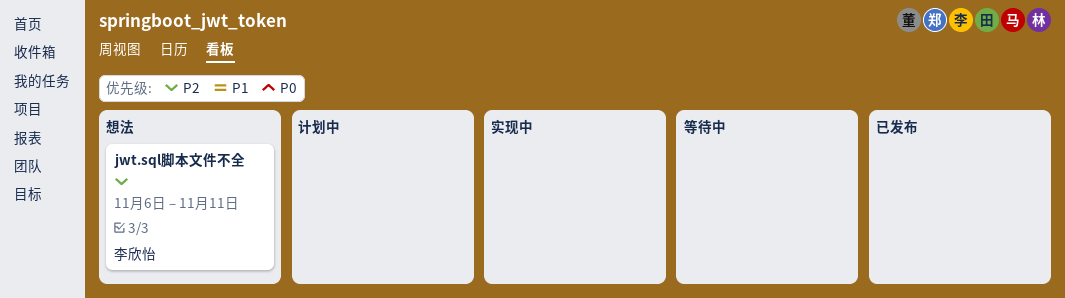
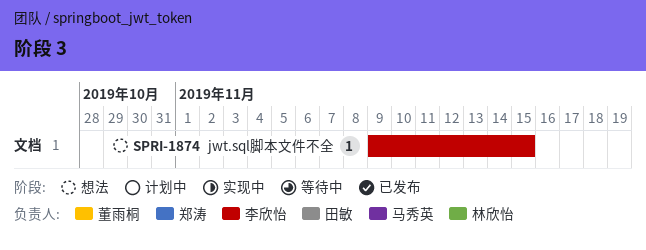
jwt.sql脚本文件不全, start: Nov 6 -> Nov 9
jwt.sql脚本文件不全, due: Nov 11 -> Nov 15

